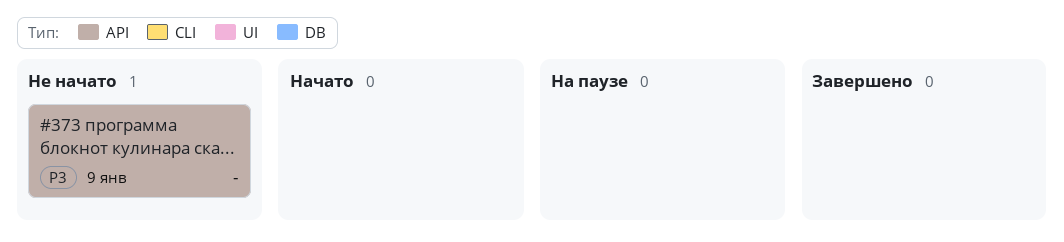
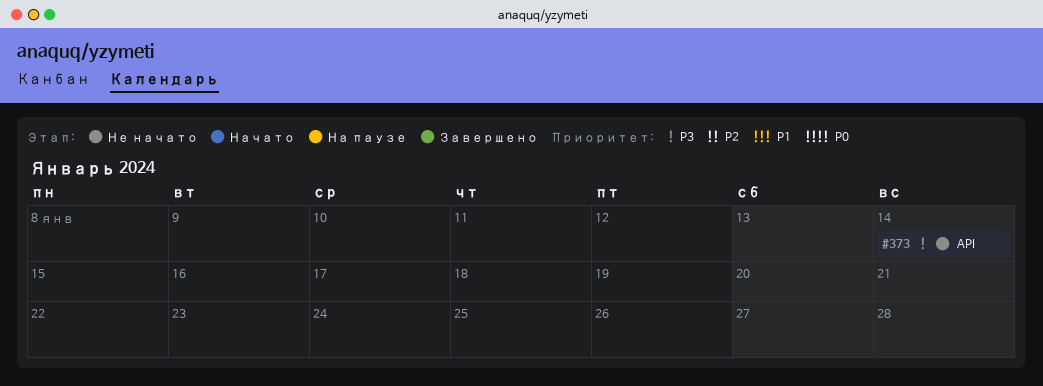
#373, due: Jan 9 -> Jan 14

